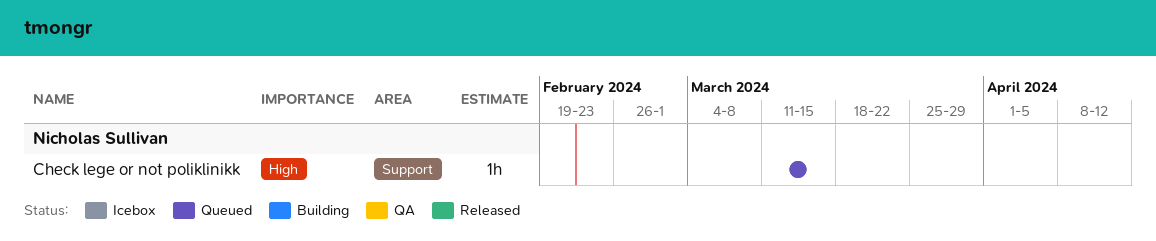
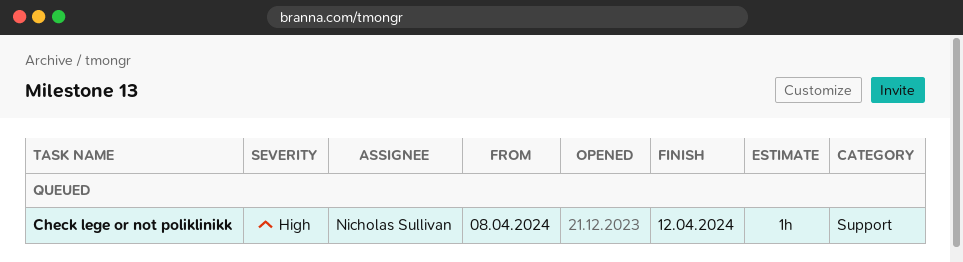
Check lege or not poliklinikk, start: Mar 11 -> Apr 8
Check lege or not poliklinikk, due: Mar 15 -> Apr 12

